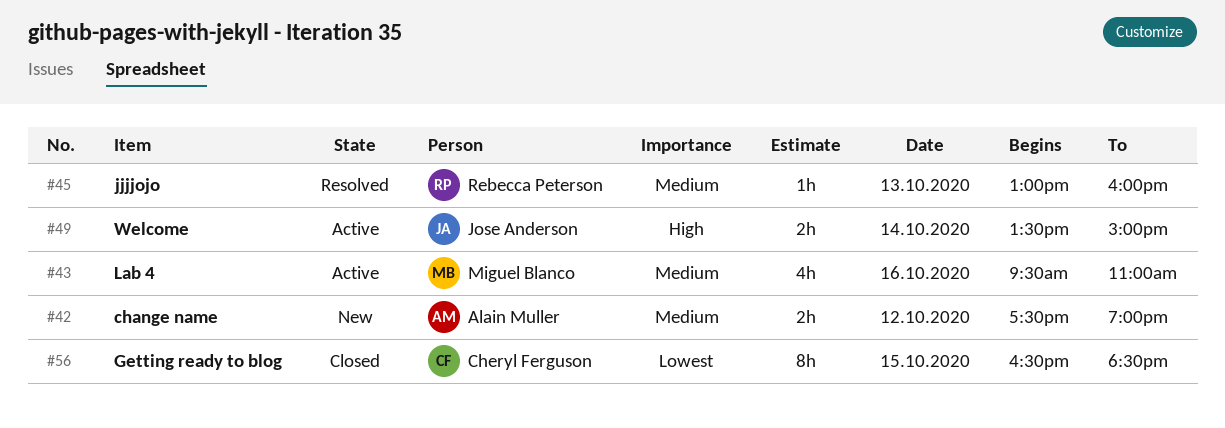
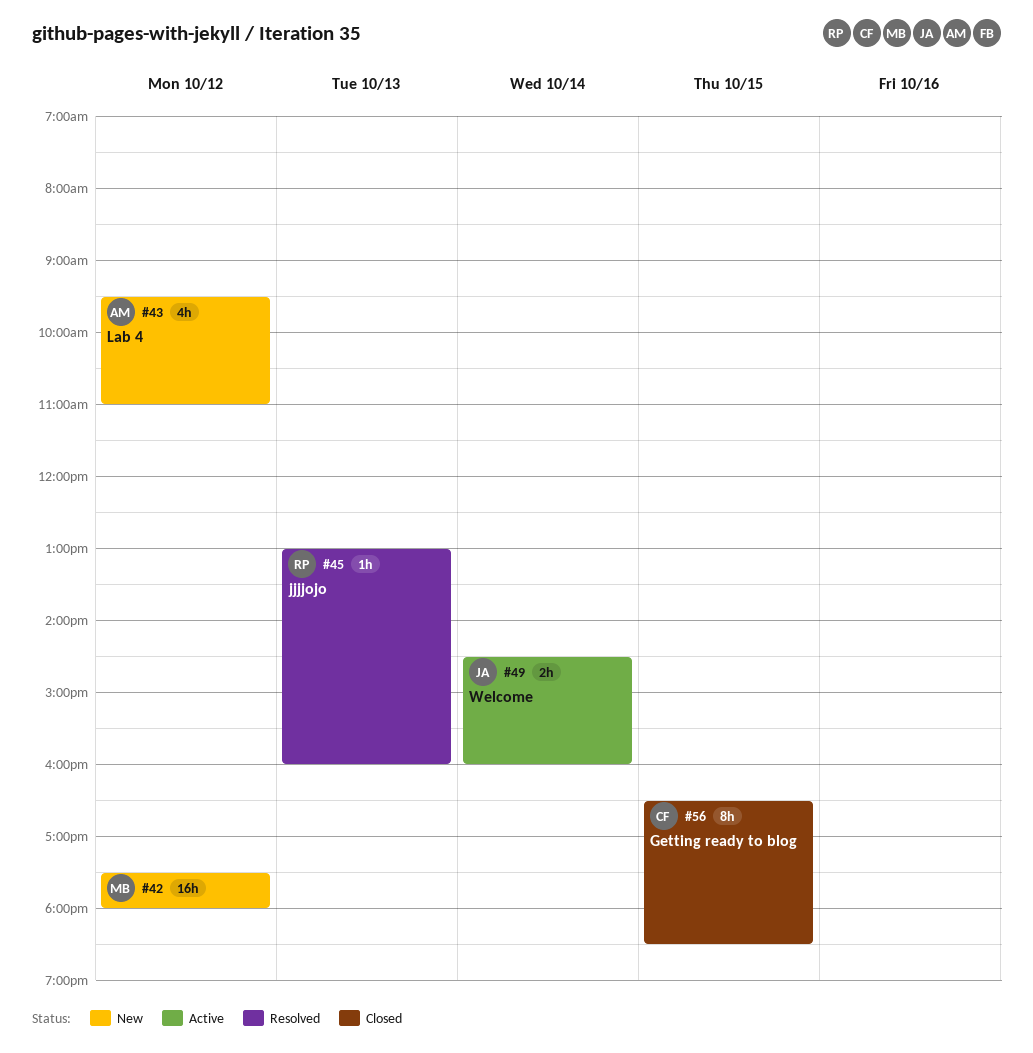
#42, owner: Alain Muller -> Miguel Blanco
#42, estimate: 2h -> 16h
#42, ends: 19:00 -> 18:00
#43, status: Active -> New
#43, owner: Miguel Blanco -> Alain Muller
#43, day: Oct 16 -> Oct 12
#49, begins: 13:30 -> 14:30
#49, ends: 15:00 -> 16:00

